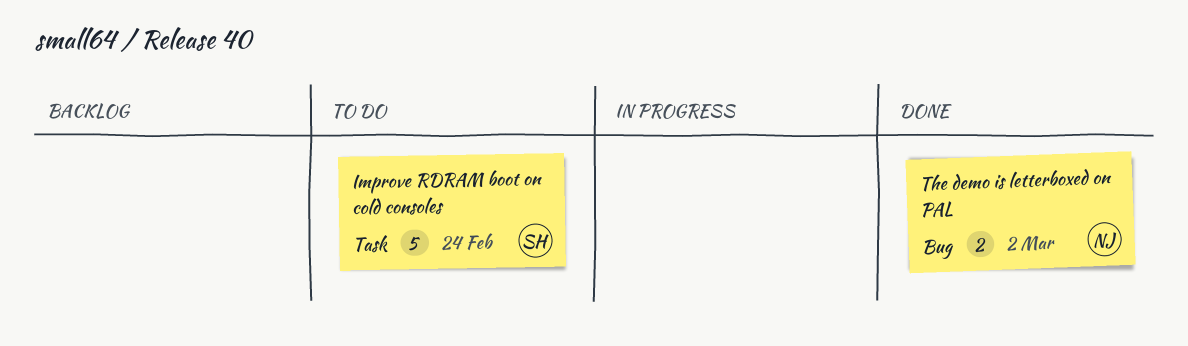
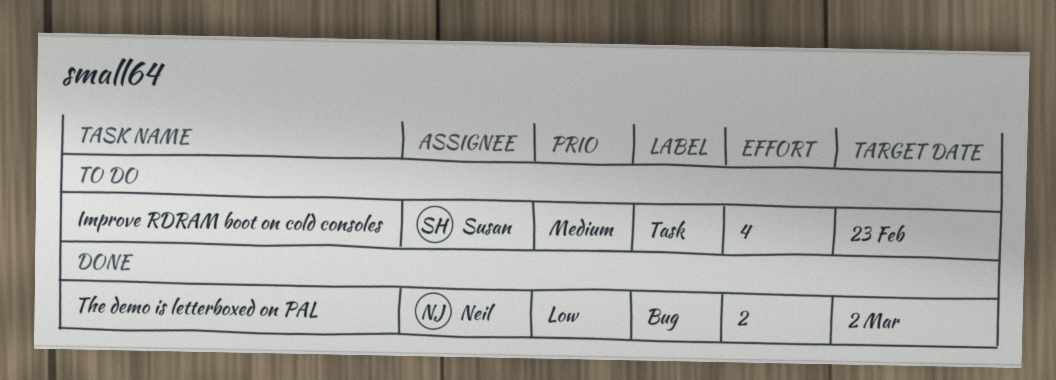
Improve RDRAM boot on cold consoles, estimate: 5 -> 4
Improve RDRAM boot on cold consoles, due: Feb 24 -> Feb 23

